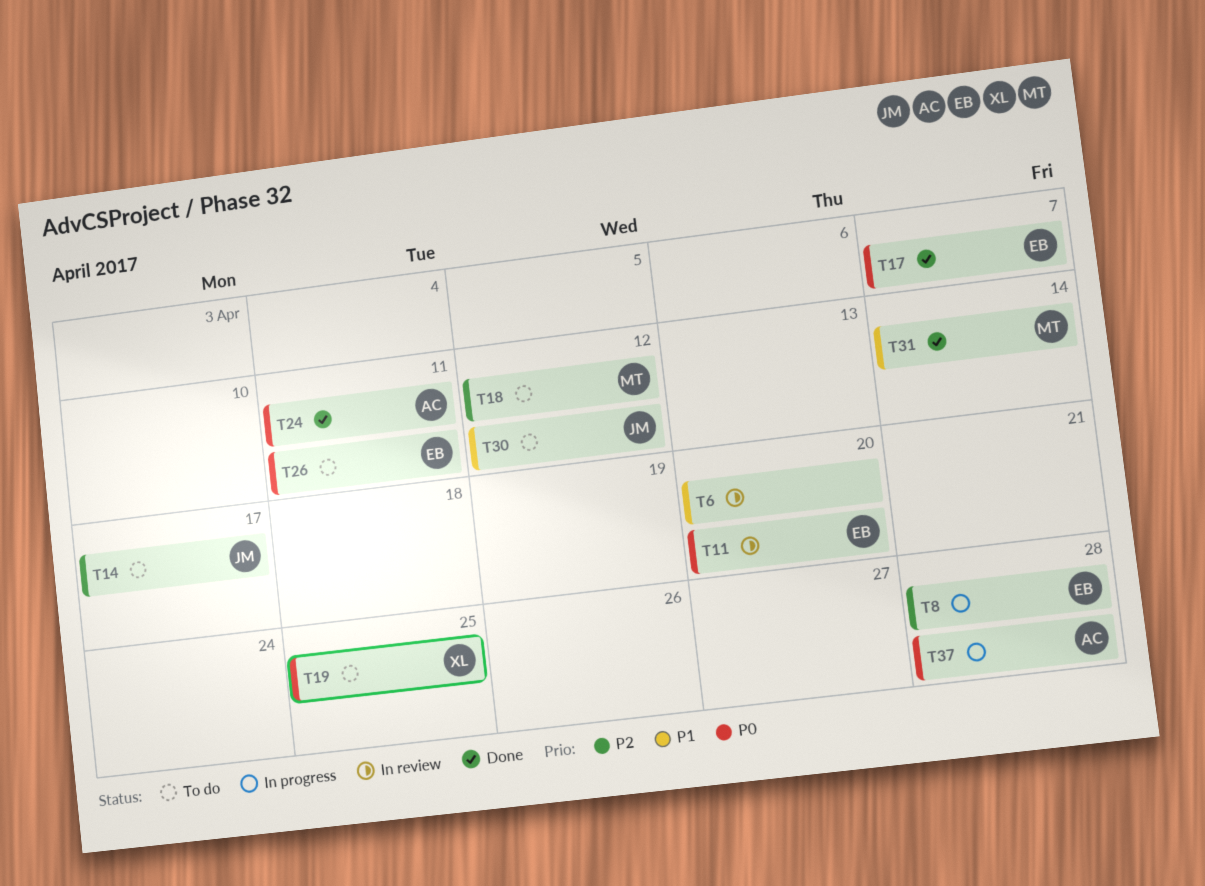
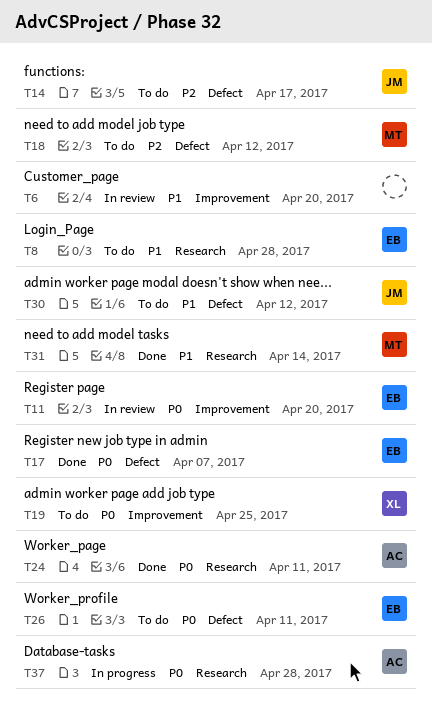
T8, status: In progress -> To do
T8, priority: P2 -> P1

